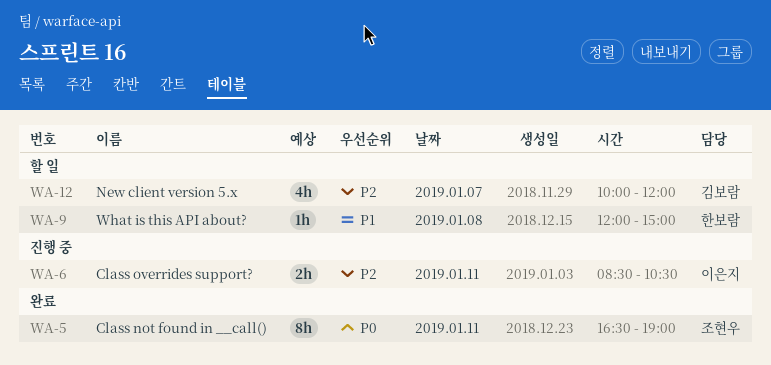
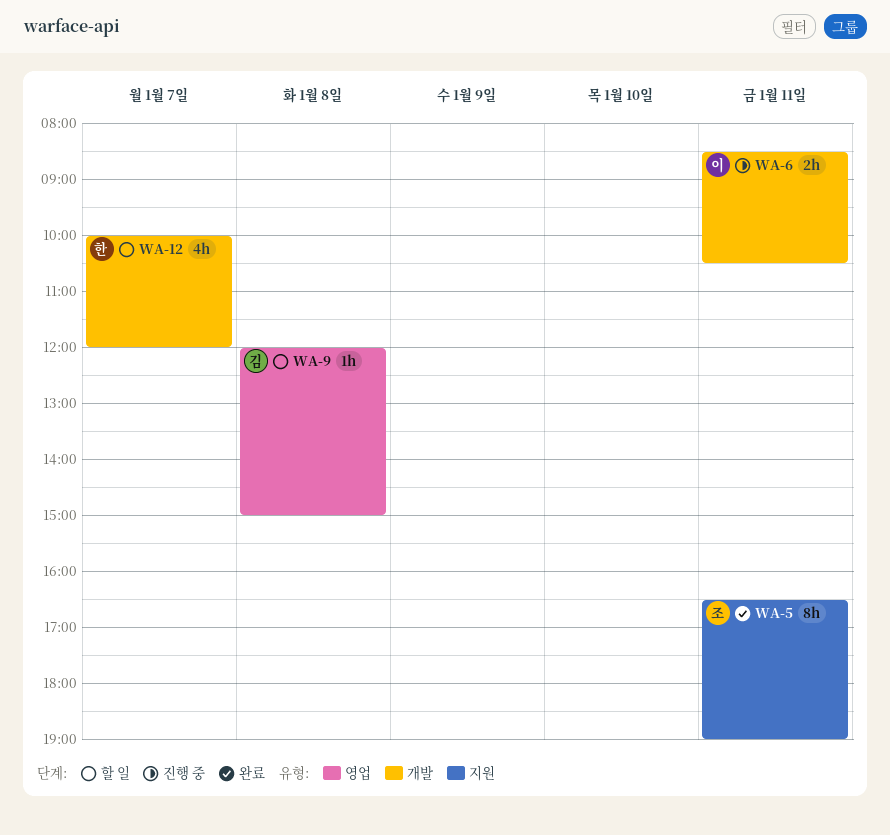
WA-9, owner: 한보람 -> 김보람
WA-12, owner: 김보람 -> 한보람

